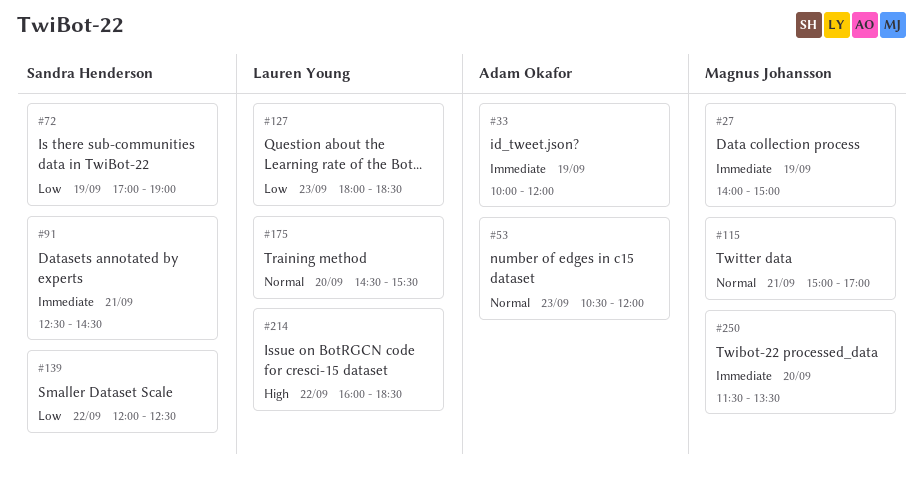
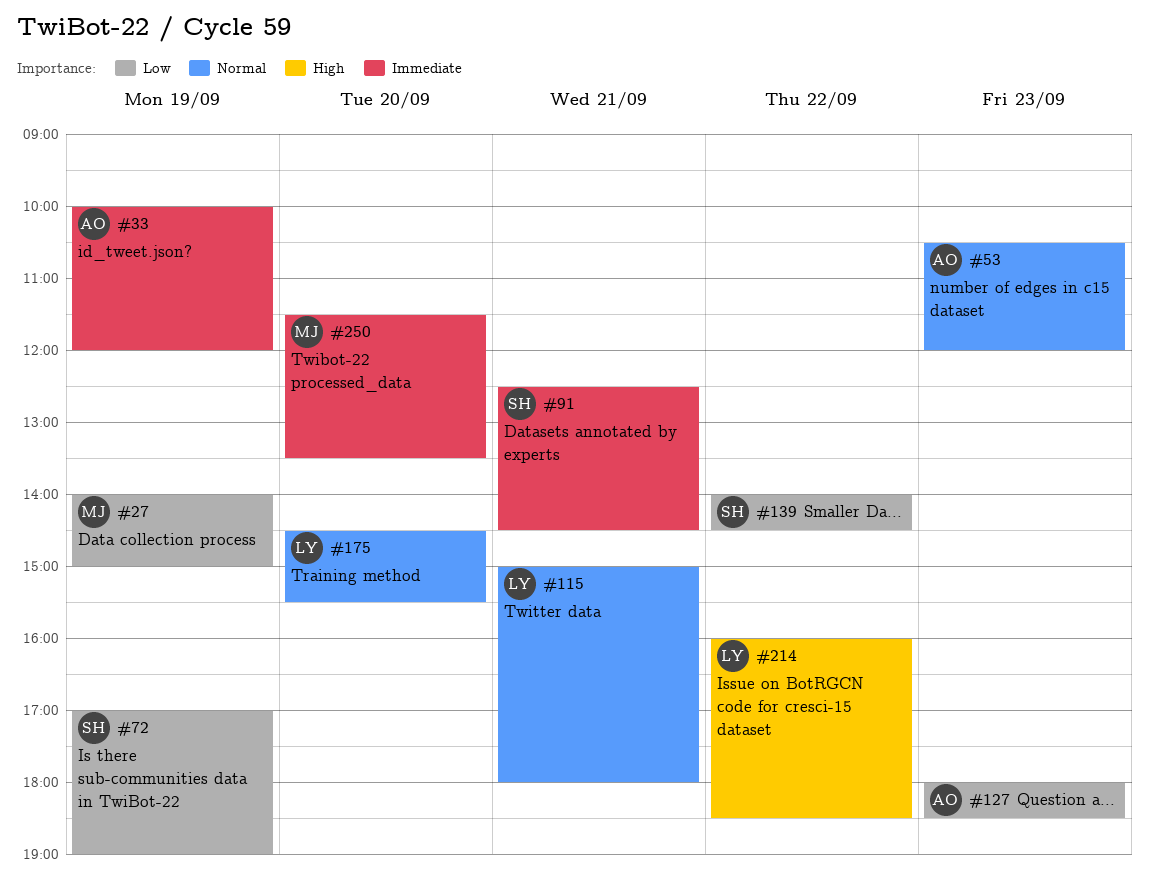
#27, priority: Immediate -> Low
#115, owner: Magnus Johansson -> Lauren Young
#115, ends: 17:00 -> 18:00
#127, owner: Lauren Young -> Adam Okafor
#139, begins: 12:00 -> 14:00
#139, ends: 12:30 -> 14:30

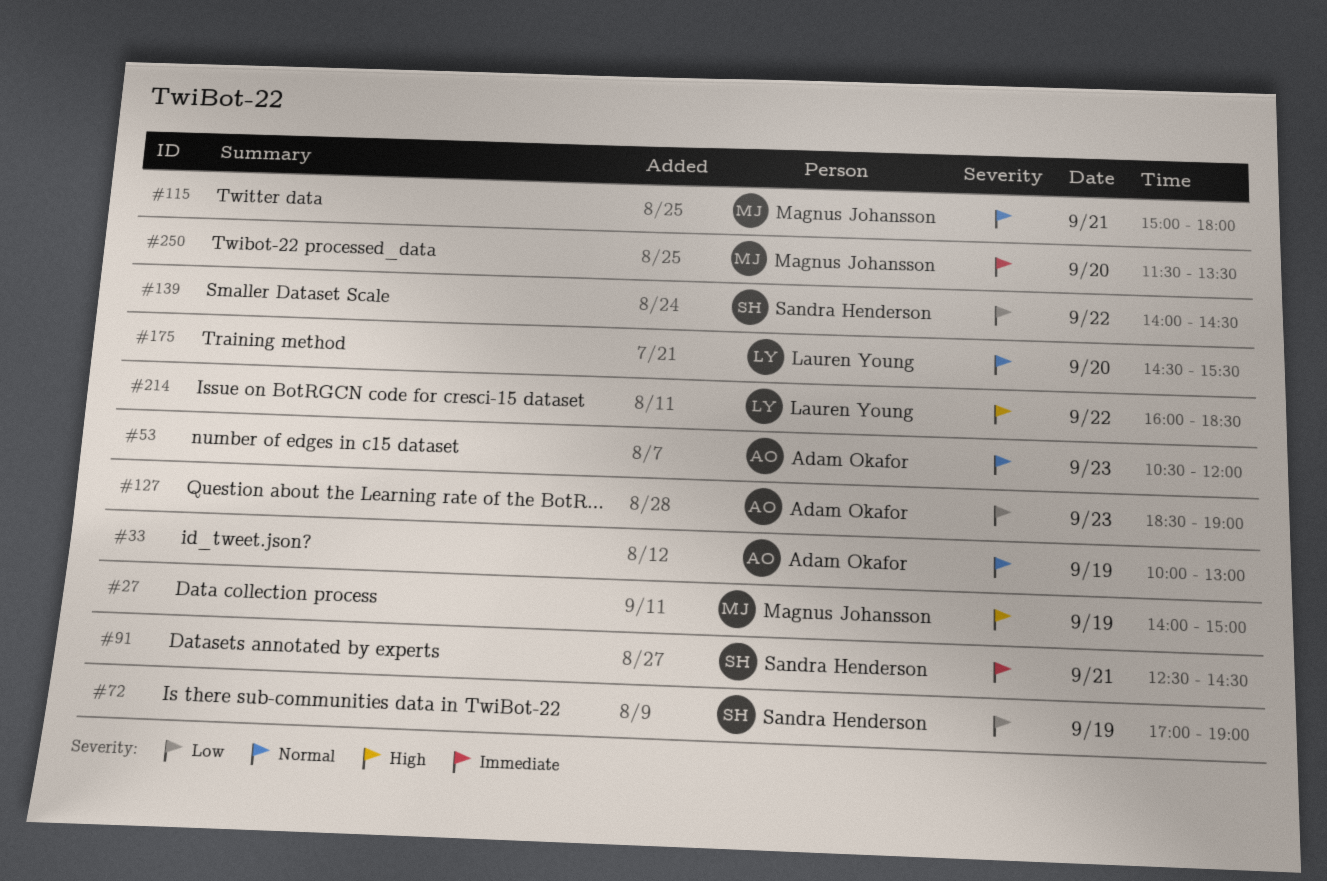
#27, priority: Low -> High
#33, priority: Immediate -> Normal
#33, ends: 12:00 -> 13:00
#115, owner: Lauren Young -> Magnus Johansson
#127, begins: 18:00 -> 18:30
#127, ends: 18:30 -> 19:00

